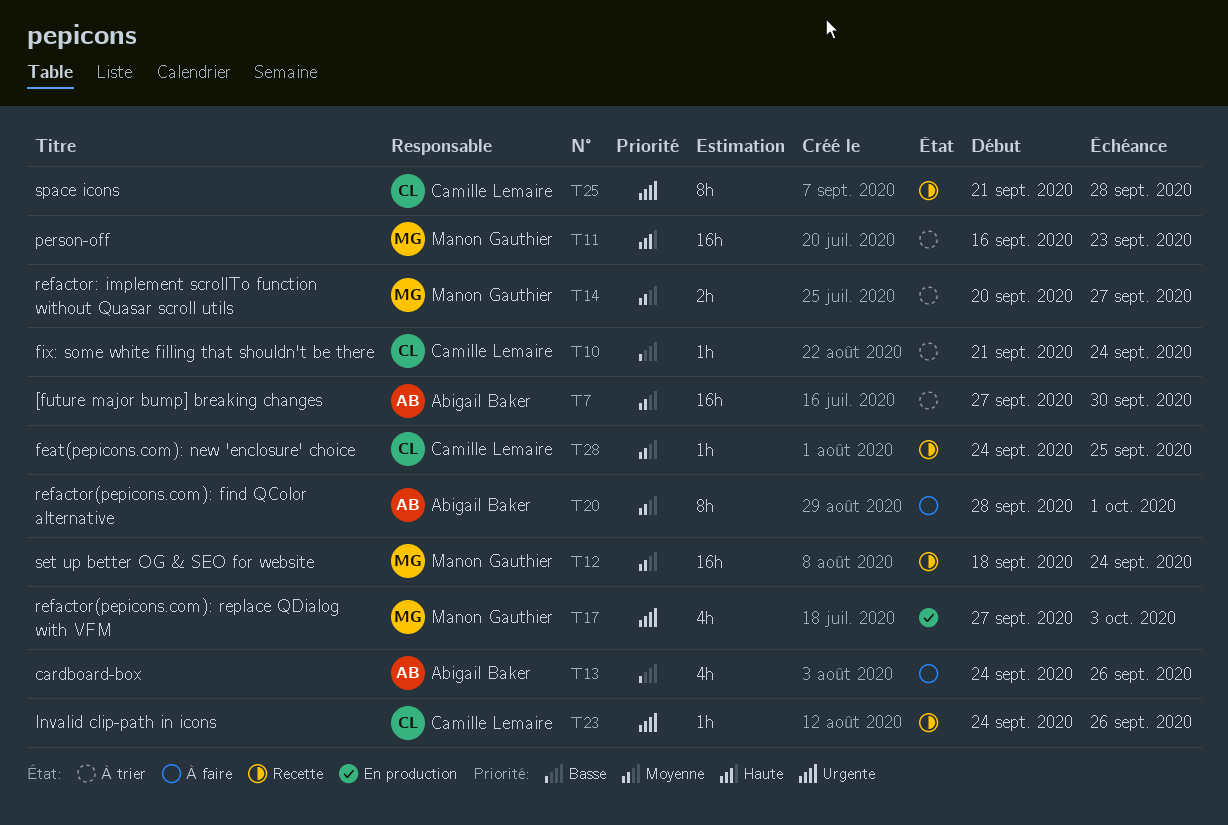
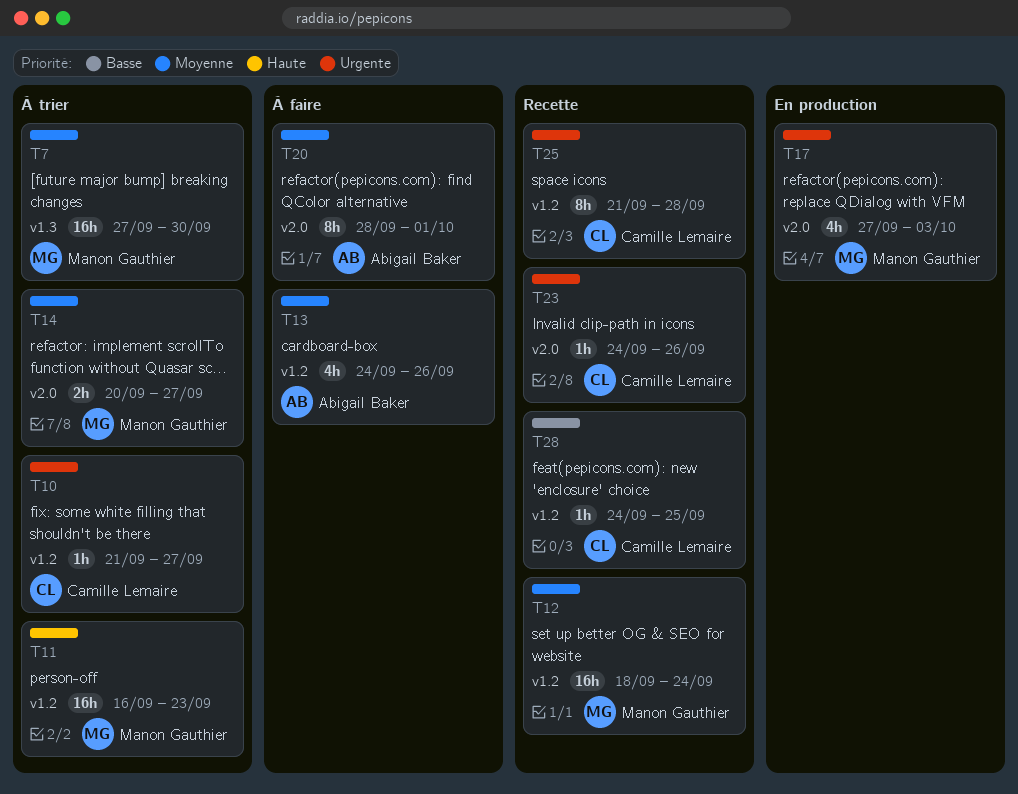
T7, owner: Abigail Baker -> Manon Gauthier
T10, priority: Basse -> Urgente
T10, due: Sep 24 -> Sep 27
T13, priority: Basse -> Moyenne
T28, priority: Moyenne -> Basse

